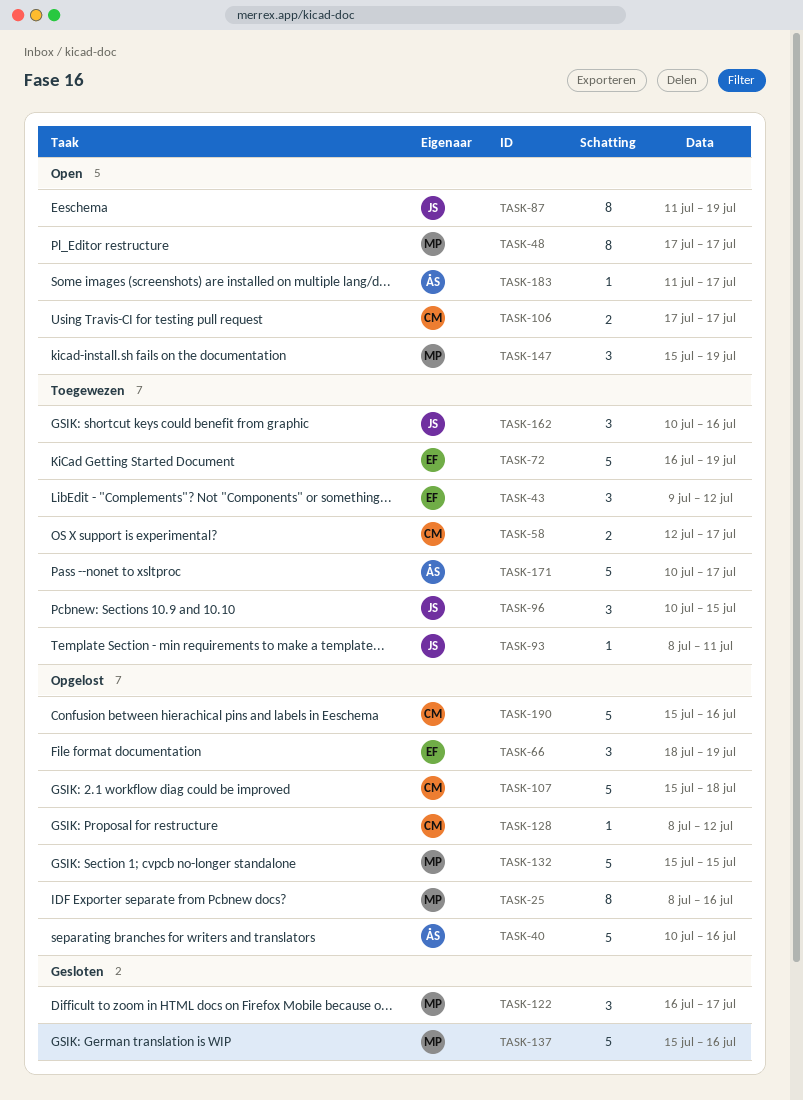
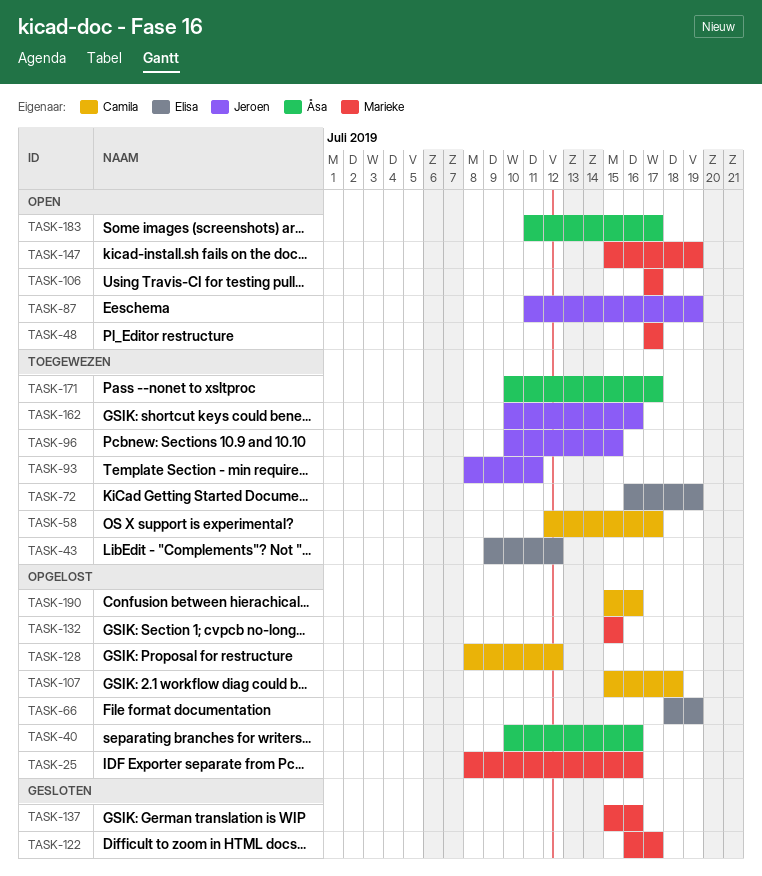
TASK-106, owner: Camila -> Marieke

